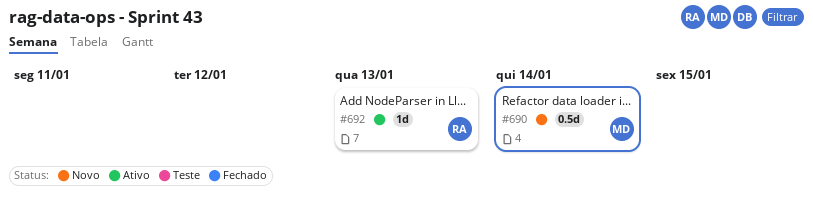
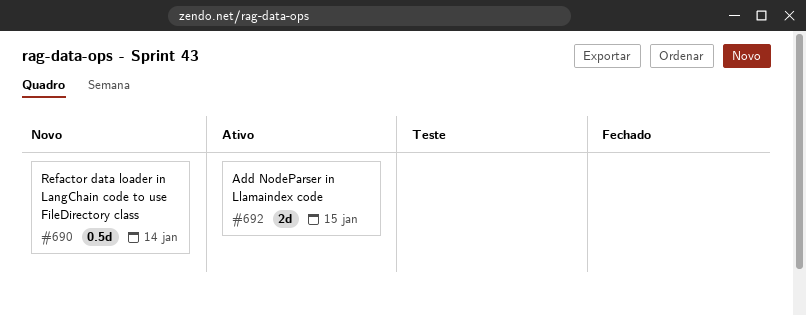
#692, estimate: 1d -> 2d
#692, due: Jan 13 -> Jan 15

